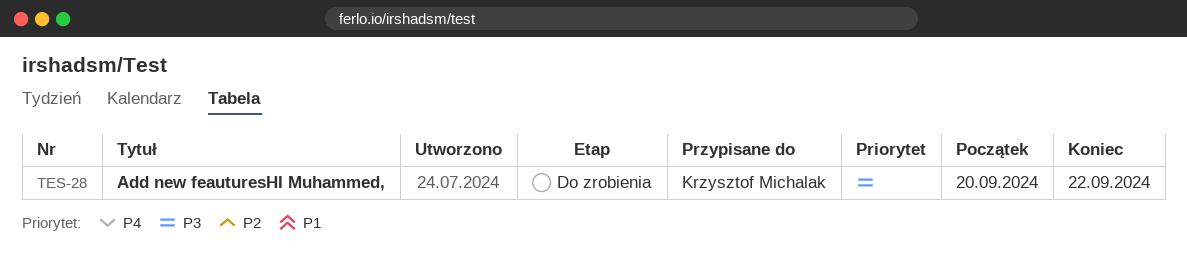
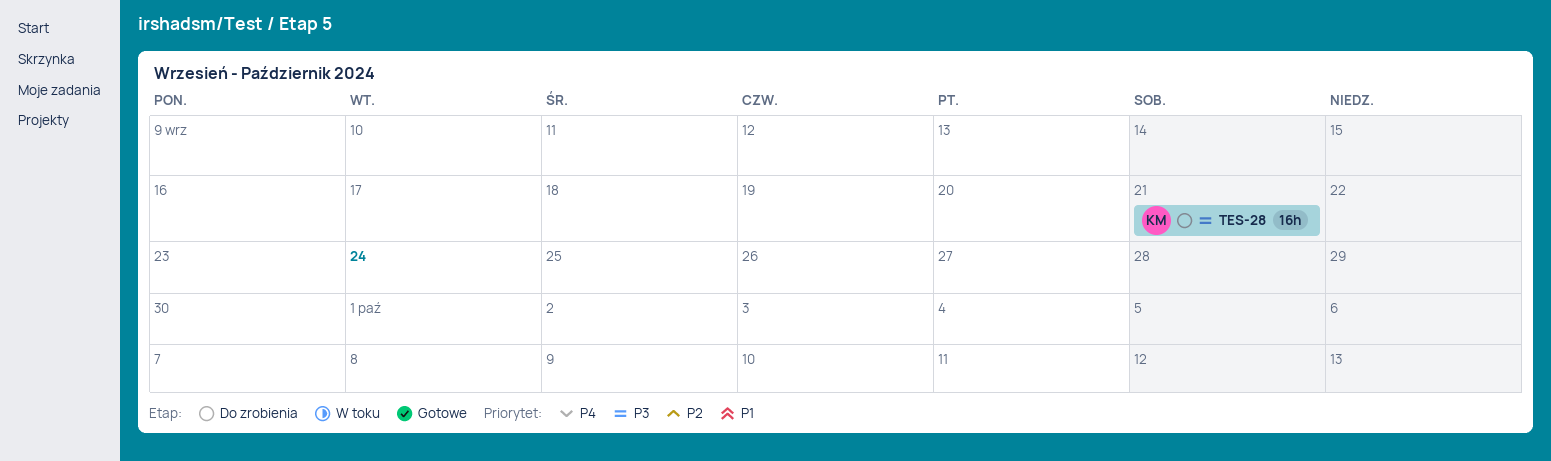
TES-28, start: Sep 20 -> Sep 21
TES-28, due: Sep 22 -> Sep 21

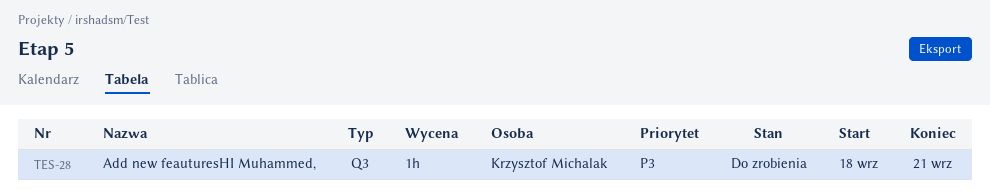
TES-28, estimate: 16h -> 1h
TES-28, start: Sep 21 -> Sep 18

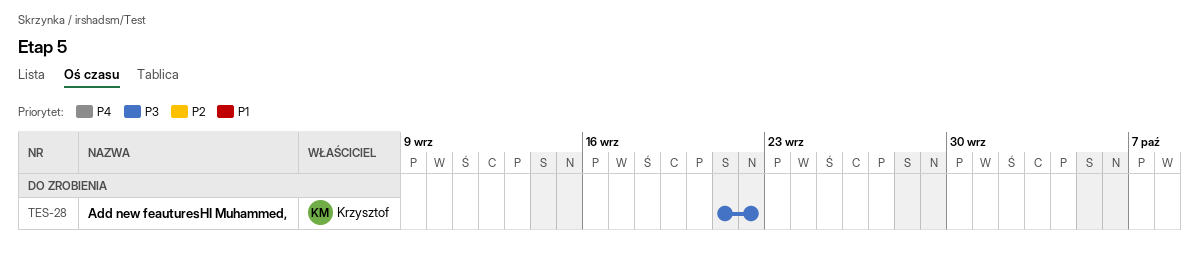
TES-28, start: Sep 18 -> Sep 21
TES-28, due: Sep 21 -> Sep 22

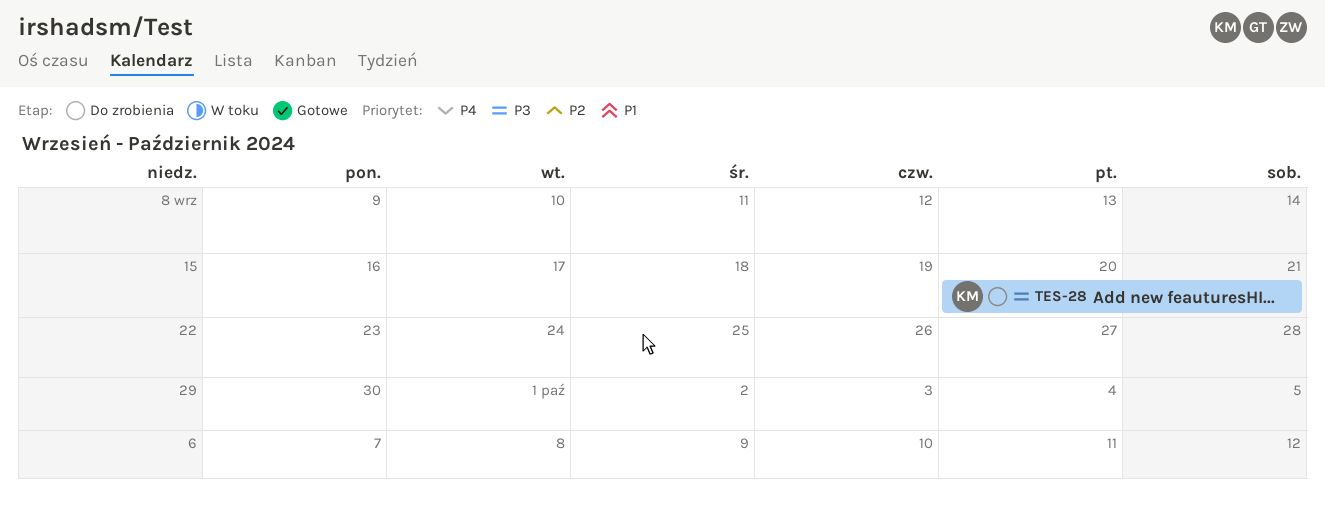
TES-28, start: Sep 21 -> Sep 20
TES-28, due: Sep 22 -> Sep 21

